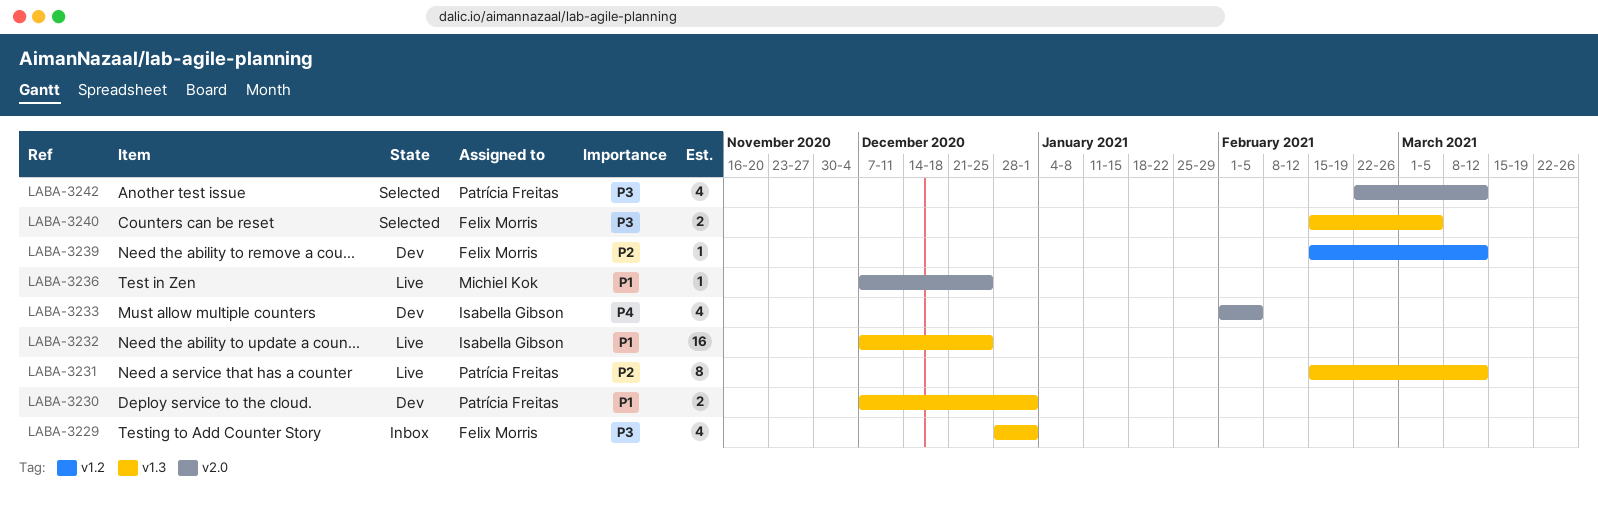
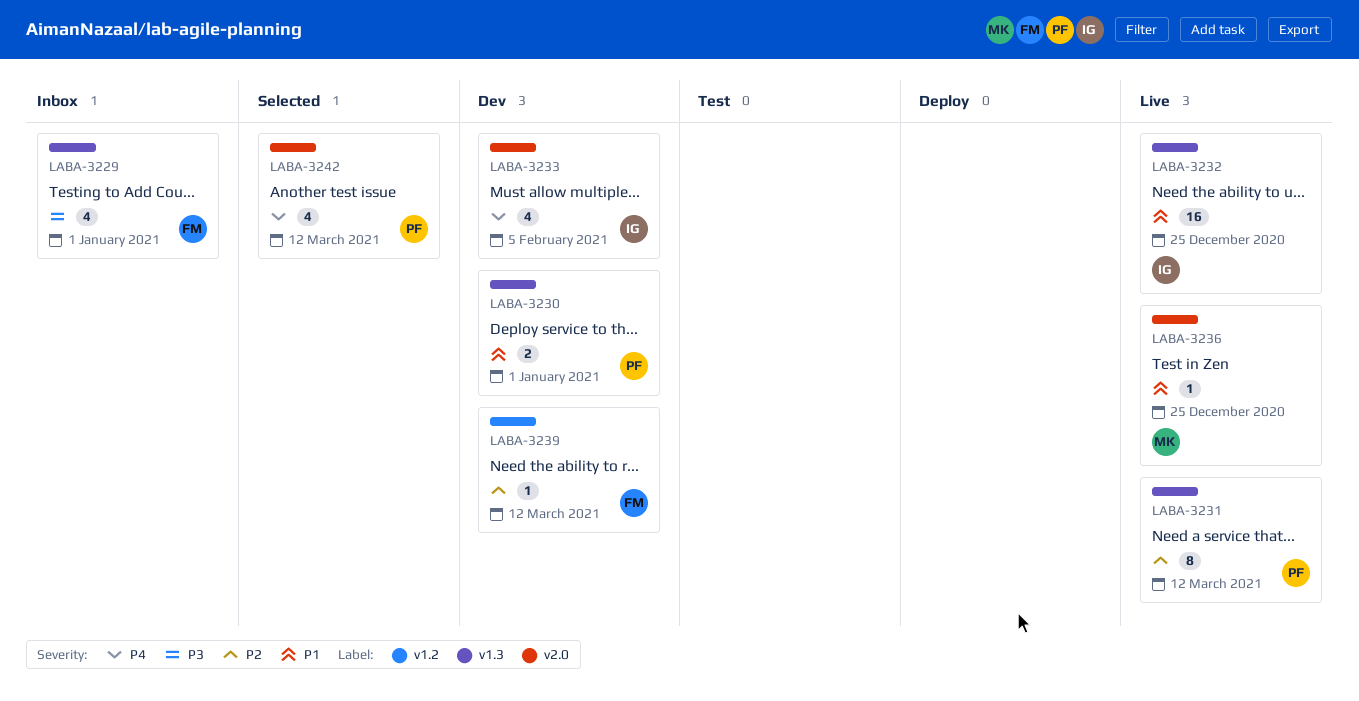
LABA-3240: present -> none
LABA-3242, priority: P3 -> P4

